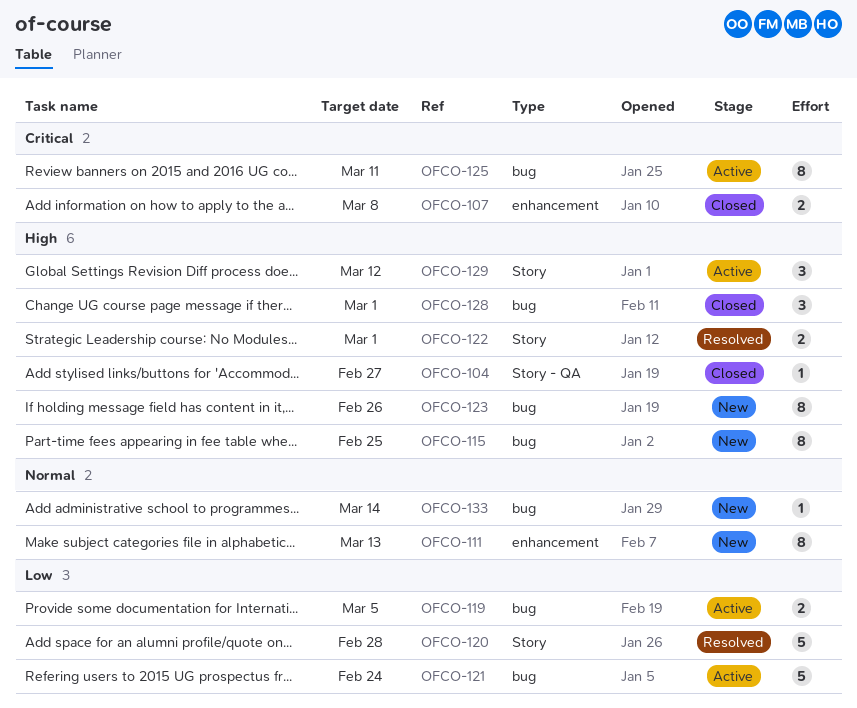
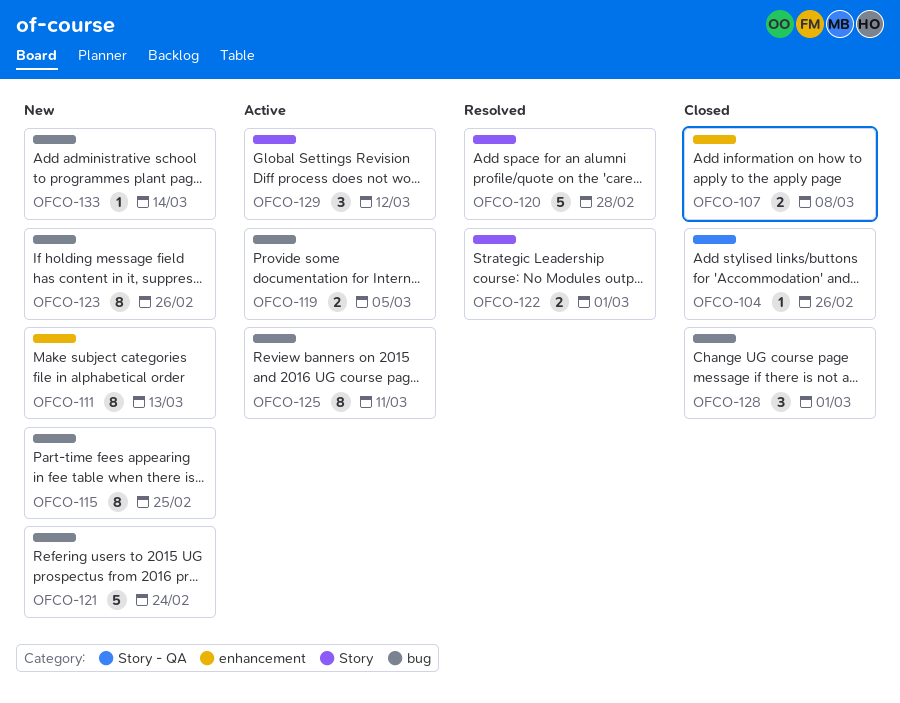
OFCO-104, due: Feb 27 -> Feb 26
OFCO-121, status: Active -> New

